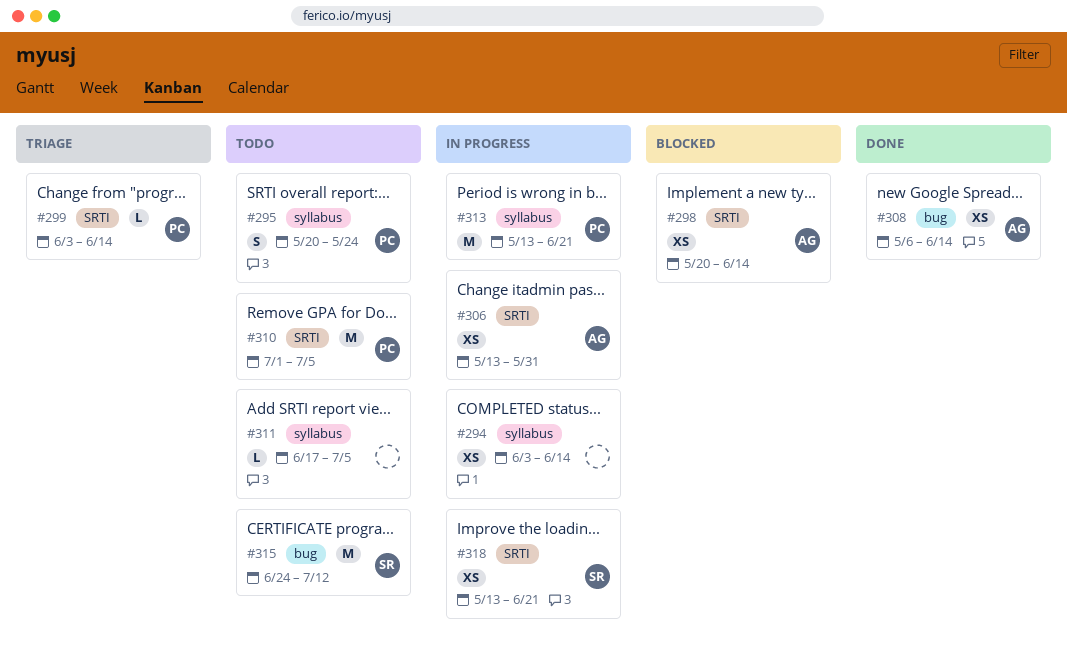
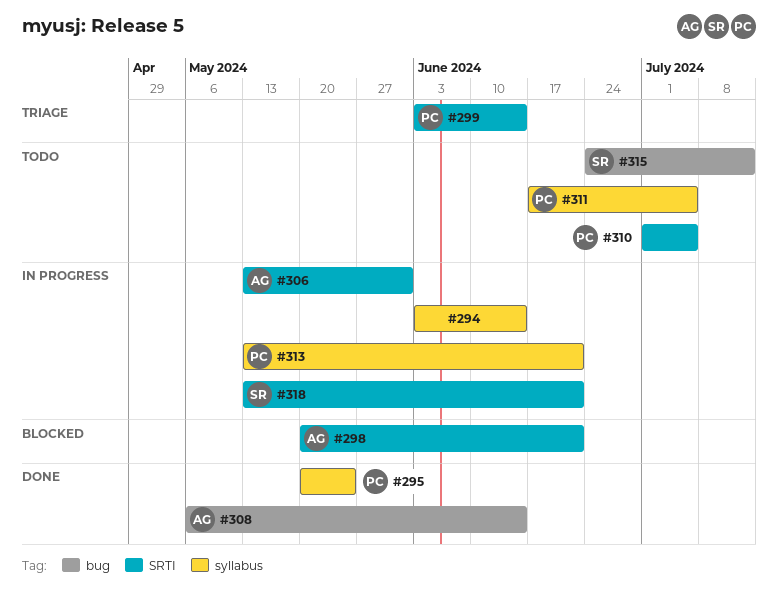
#295, status: Todo -> Done
#298, due: Jun 14 -> Jun 21
#311, owner: none -> PC

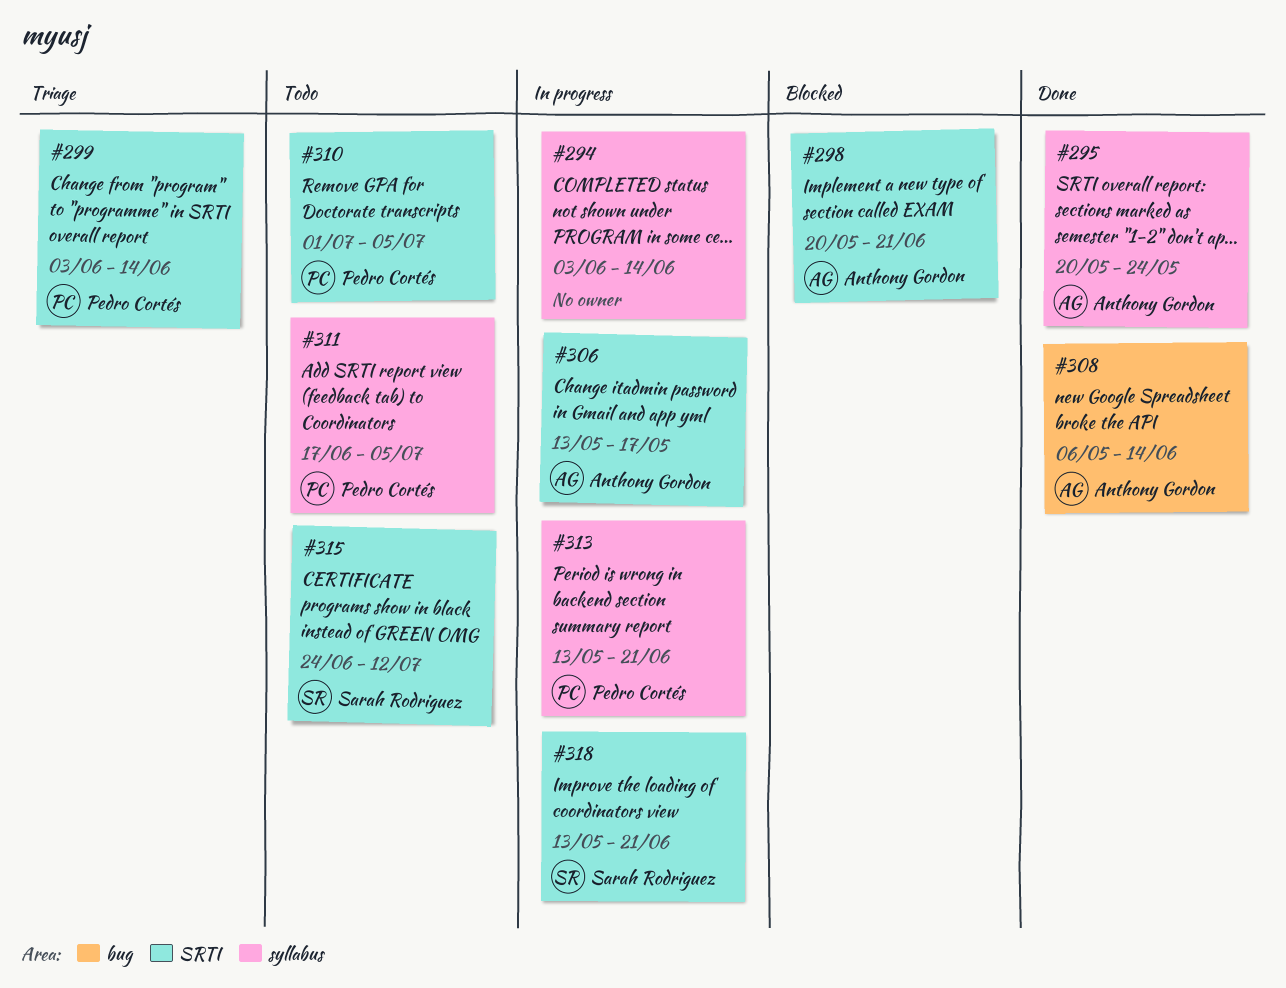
#295, owner: Pedro Cortés -> Anthony Gordon
#306, due: May 31 -> May 17
#315, label: bug -> SRTI

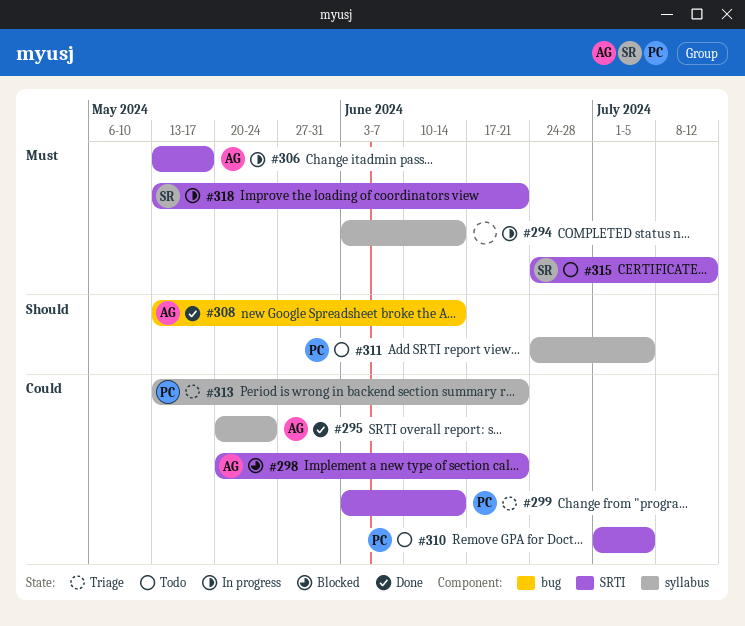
#308, start: May 6 -> May 13
#311, start: Jun 17 -> Jun 24
#313, status: In progress -> Triage

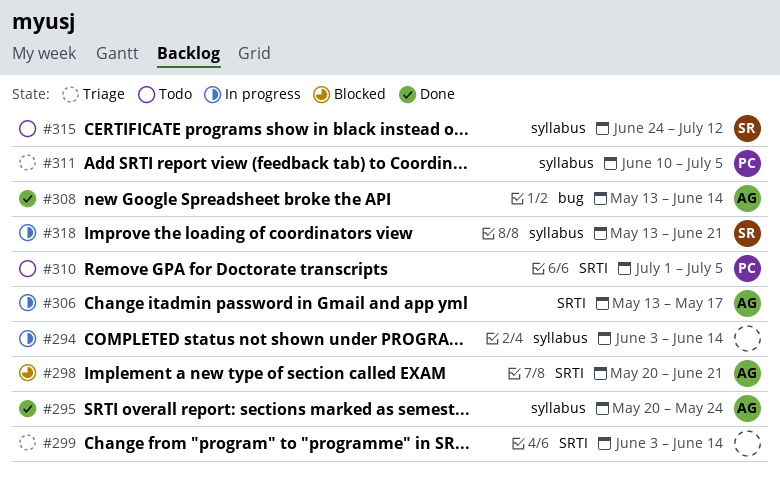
#299, owner: PC -> none
#311, status: Todo -> Triage
#311, start: Jun 24 -> Jun 10
#313: present -> none
#315, label: SRTI -> syllabus
#318, label: SRTI -> syllabus

